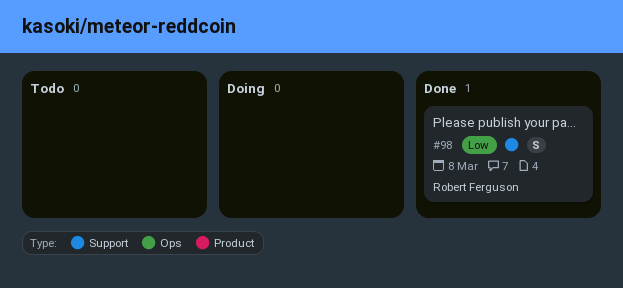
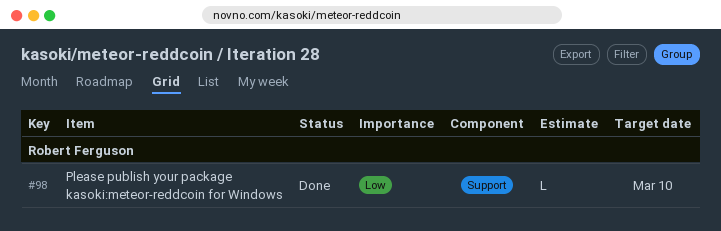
#98, estimate: S -> L
#98, due: Mar 8 -> Mar 10

